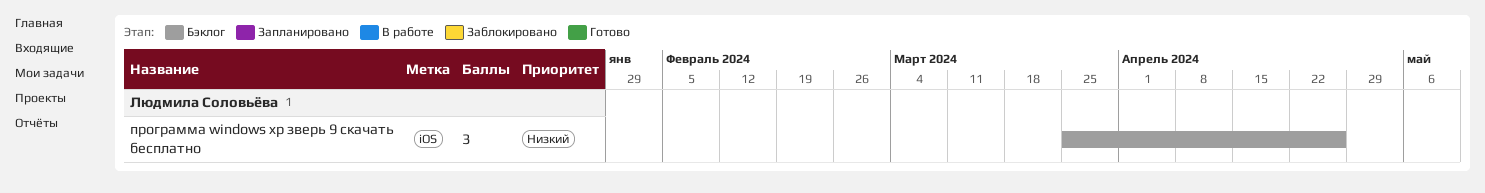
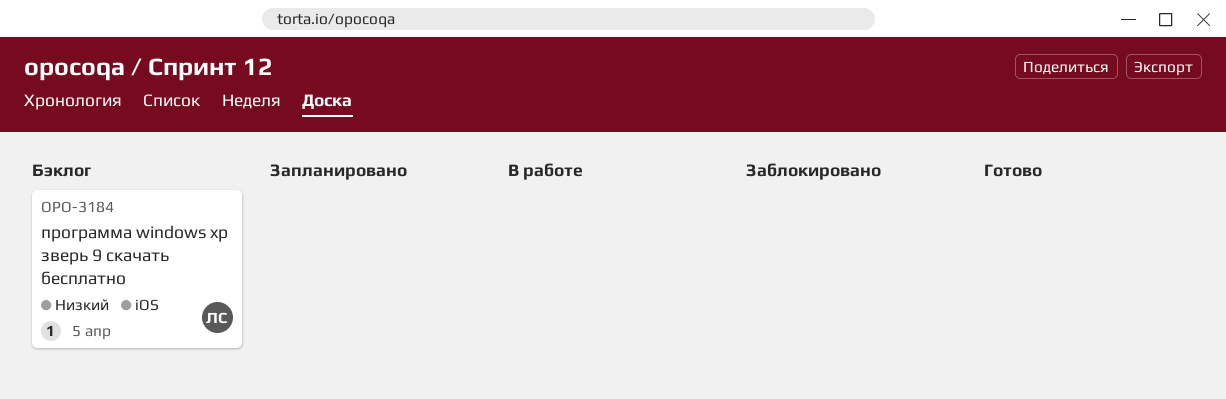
программа windows xp зверь 9 скачать бесплатно, estimate: 3 -> 1
программа windows xp зверь 9 скачать бесплатно, due: Apr 26 -> Apr 5

